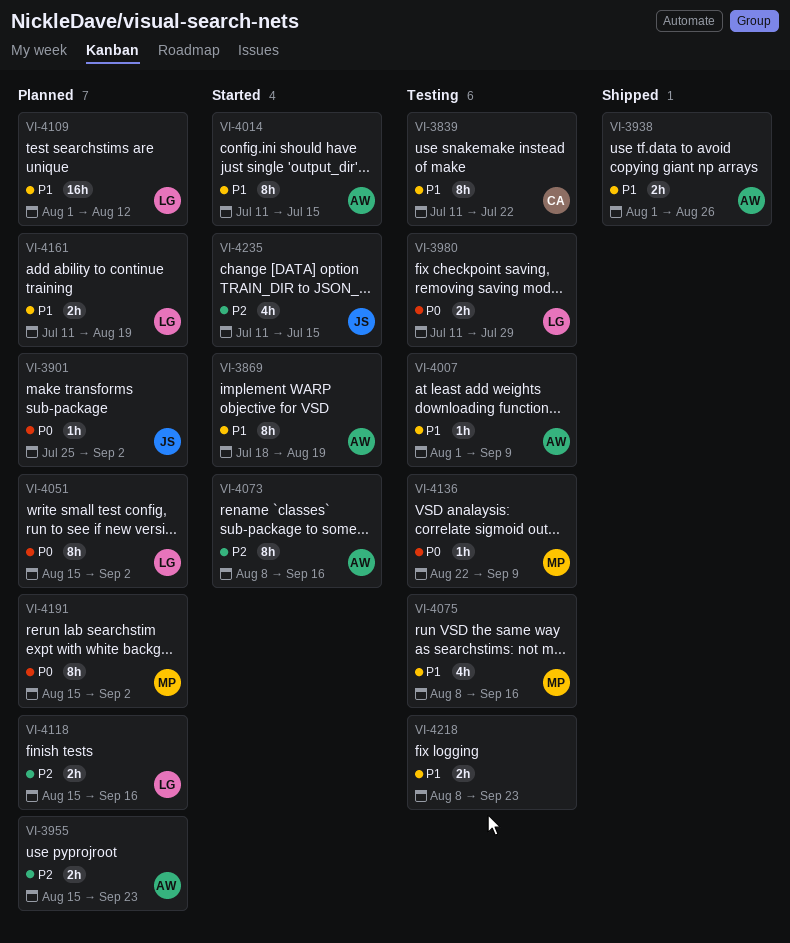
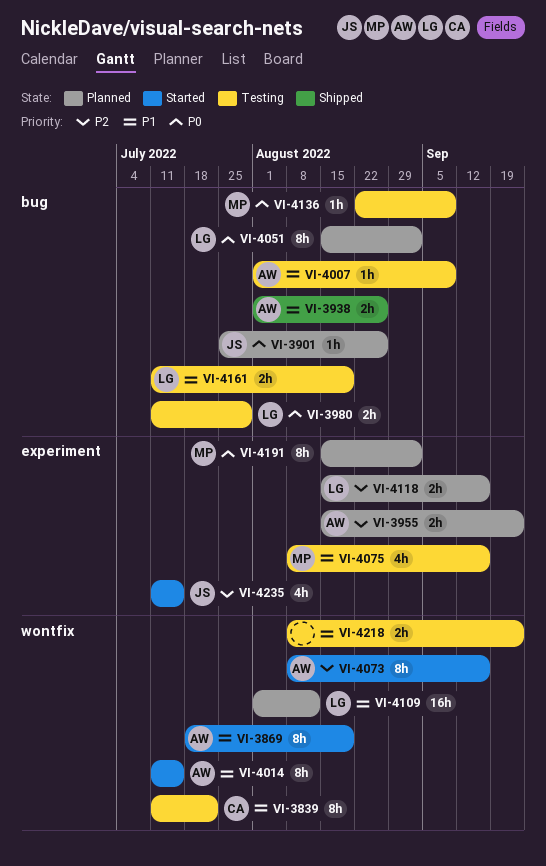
VI-3901, due: Sep 2 -> Aug 26
VI-4161, status: Planned -> Testing

